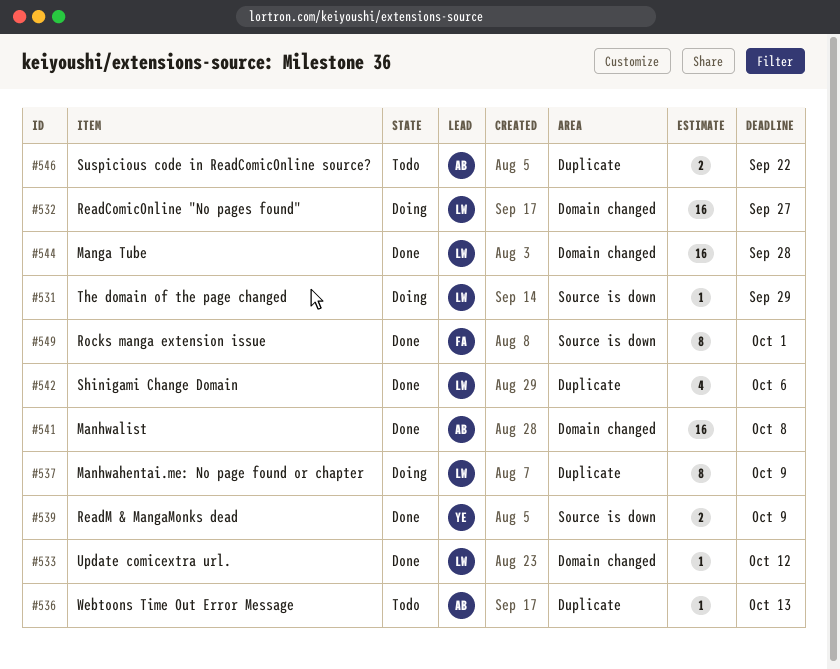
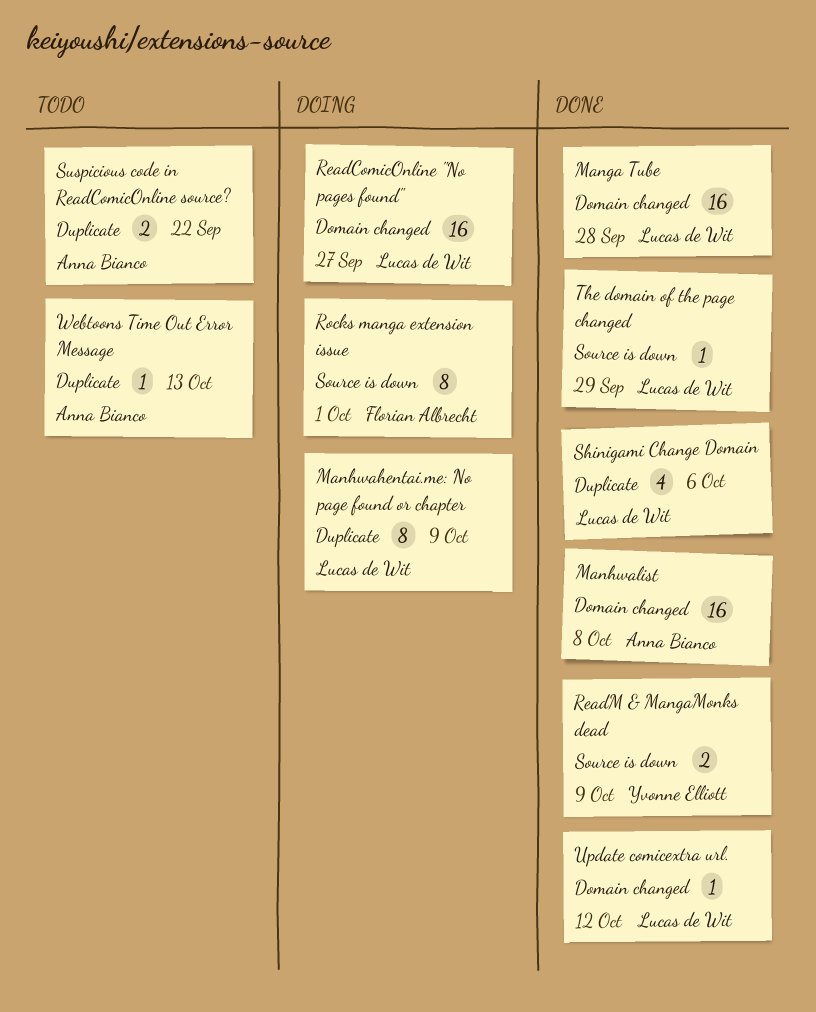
Rocks manga extension issue, status: Done -> Doing
The domain of the page changed, status: Doing -> Done

